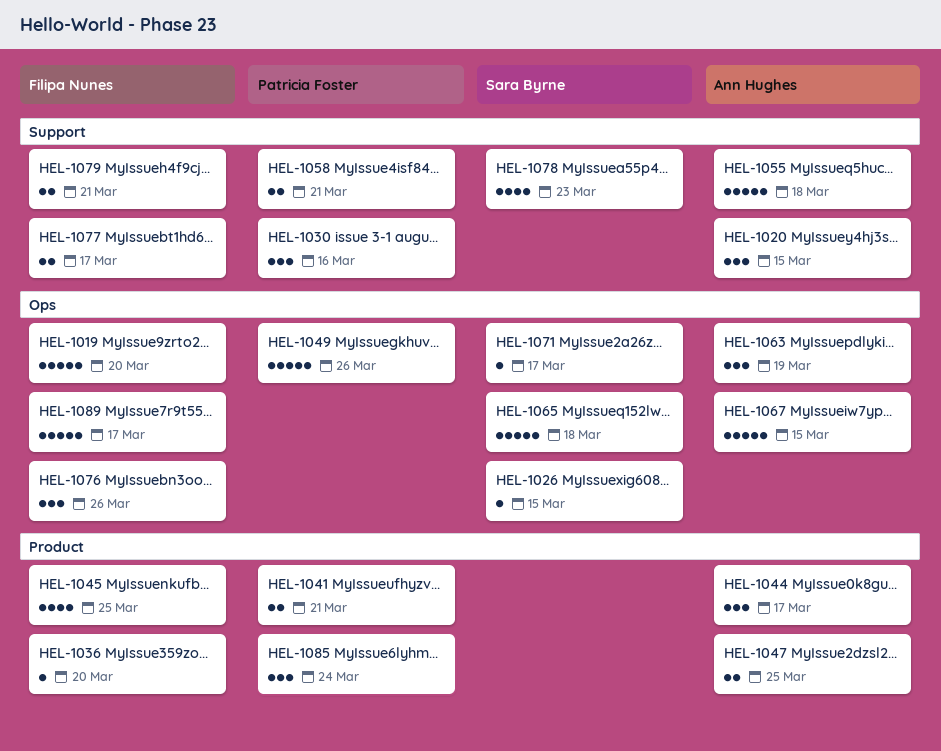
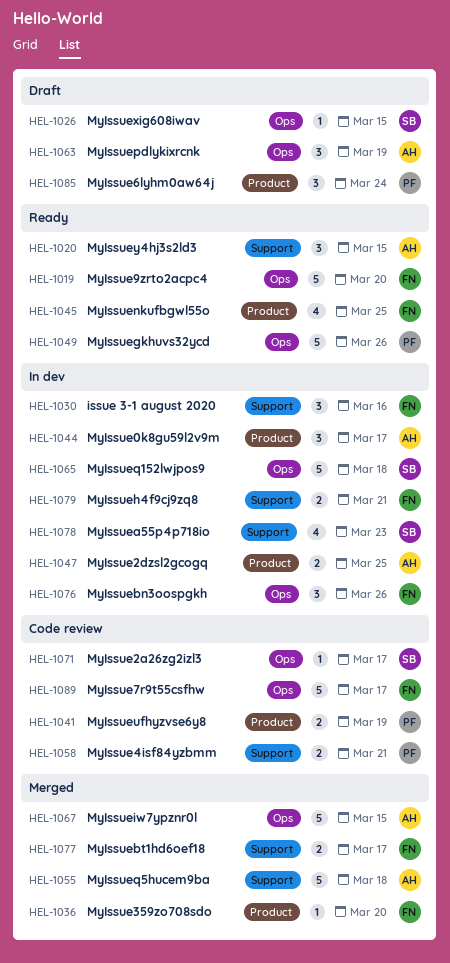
HEL-1030, owner: Patricia Foster -> Filipa Nunes
HEL-1041, due: Mar 21 -> Mar 19

